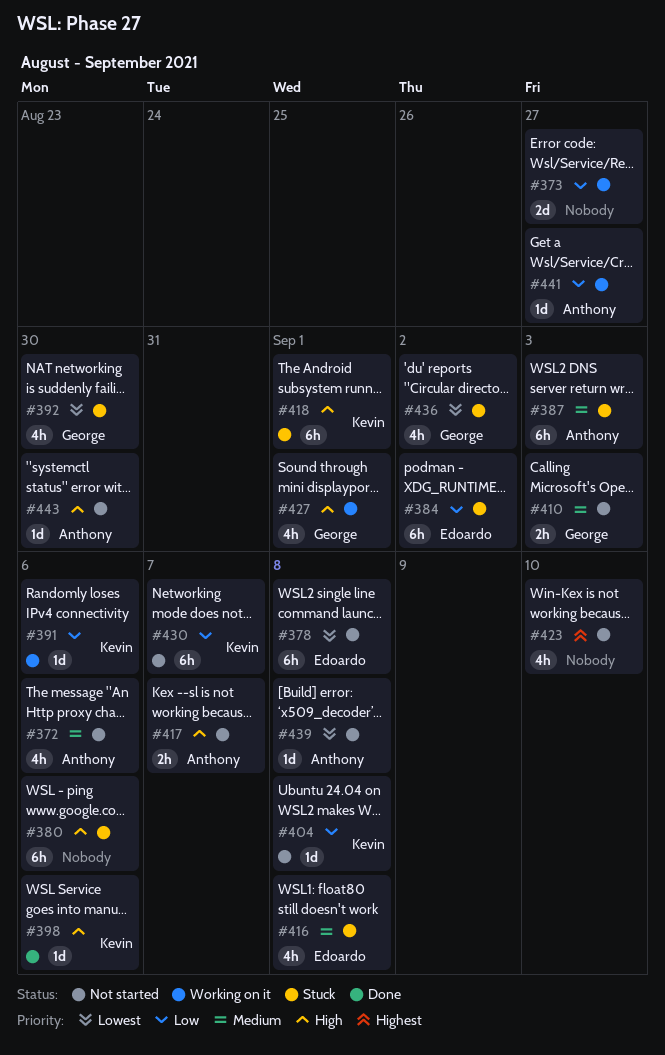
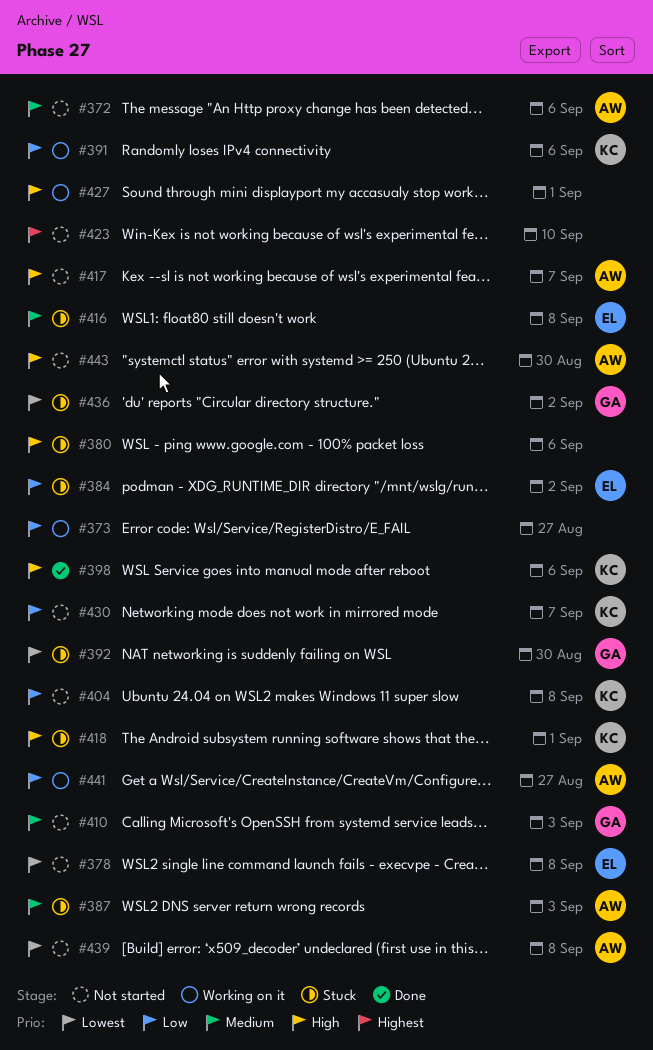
#427, owner: George -> none

